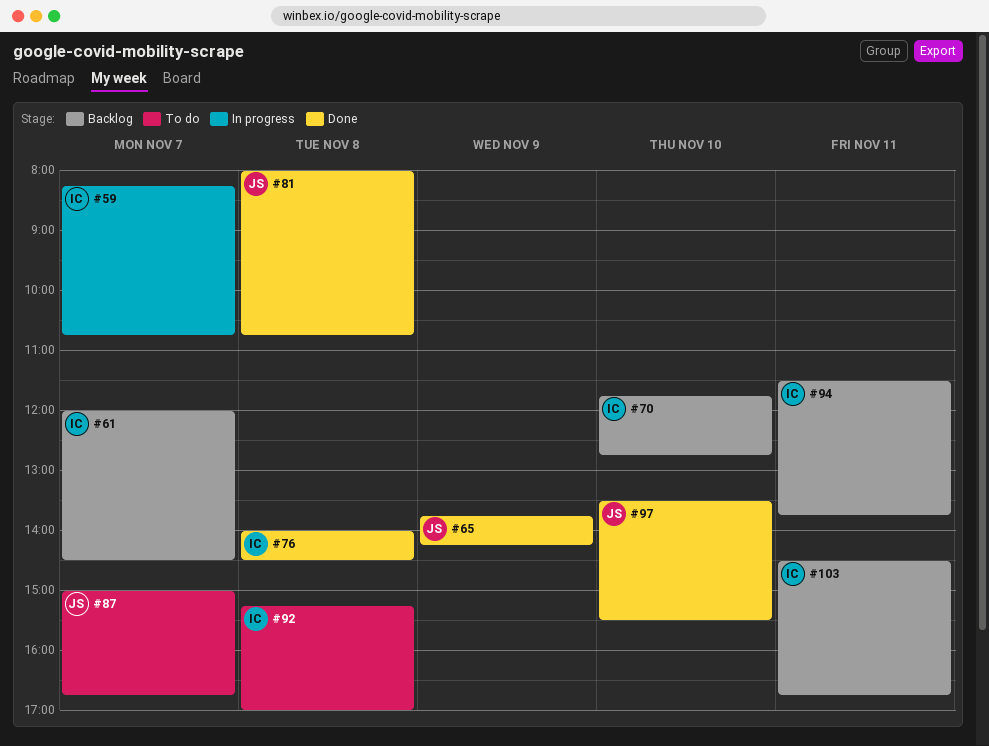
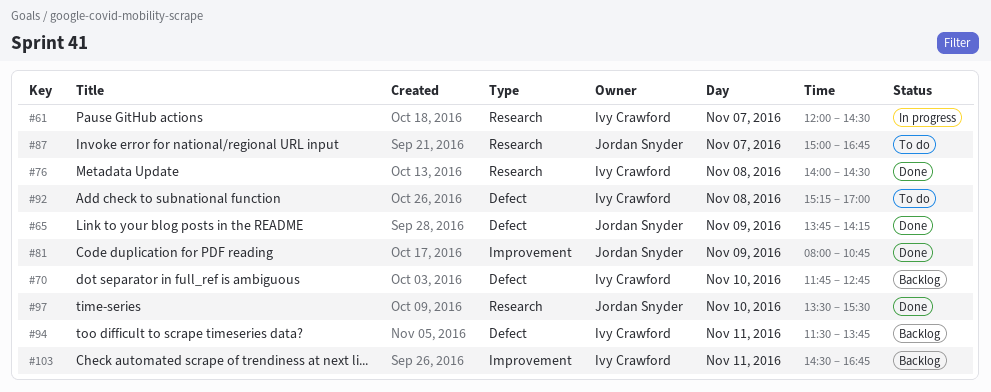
#59: present -> none
#61, status: Backlog -> In progress
#81, day: Nov 8 -> Nov 9

